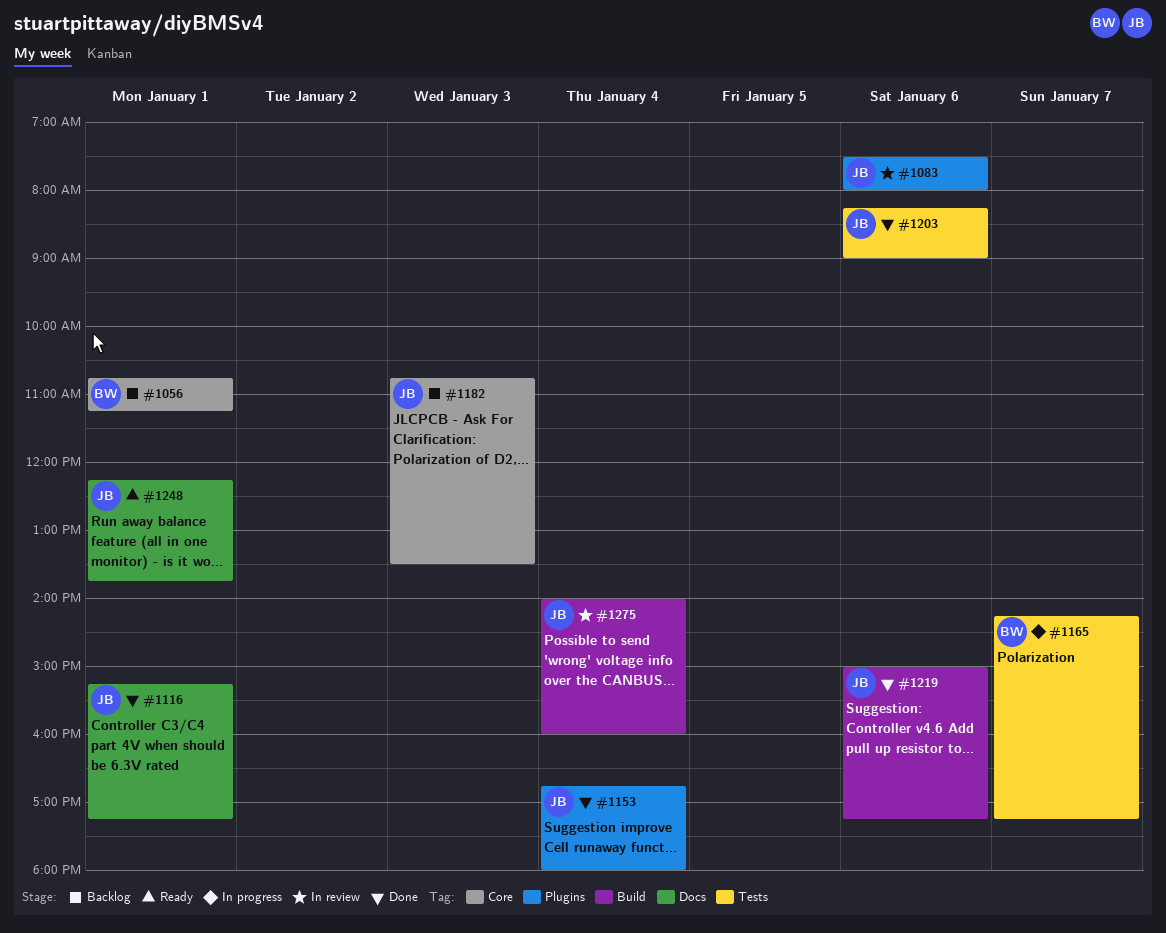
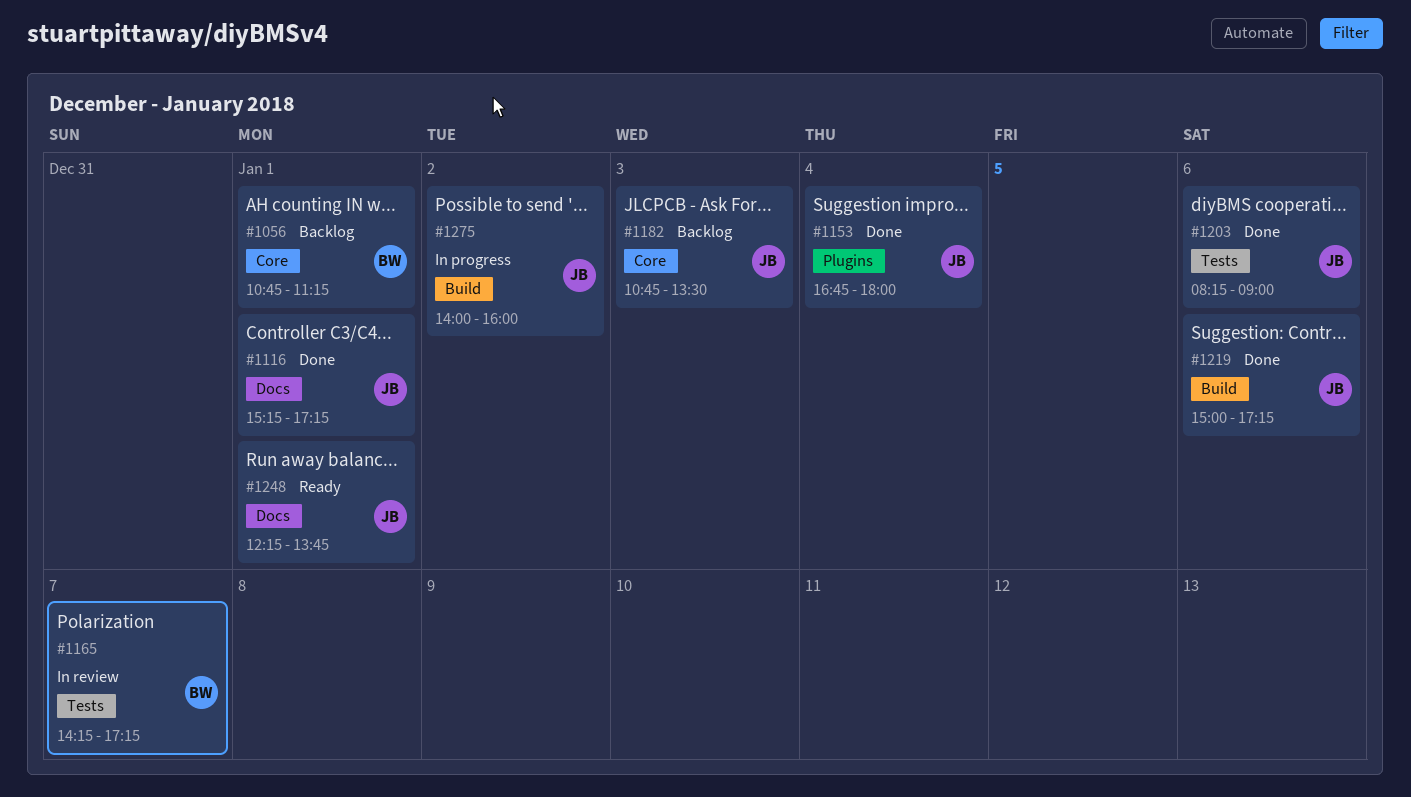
#1083: present -> none
#1165, status: In progress -> In review
#1275, status: In review -> In progress
#1275, day: Jan 4 -> Jan 2

